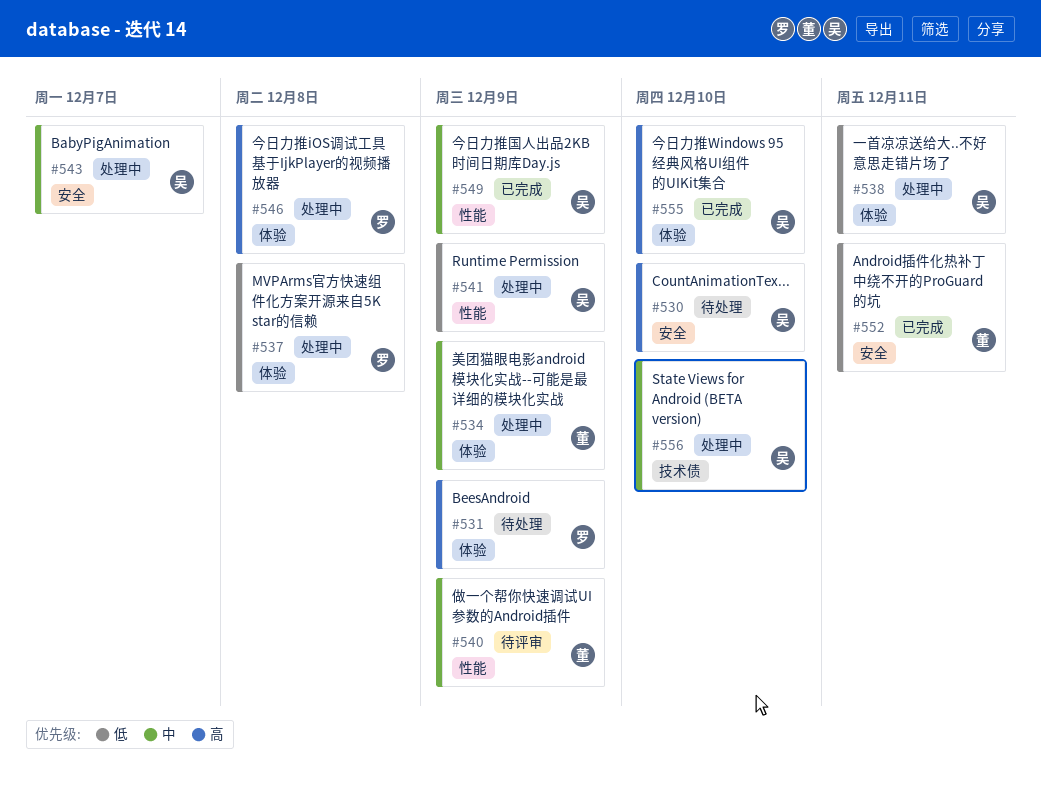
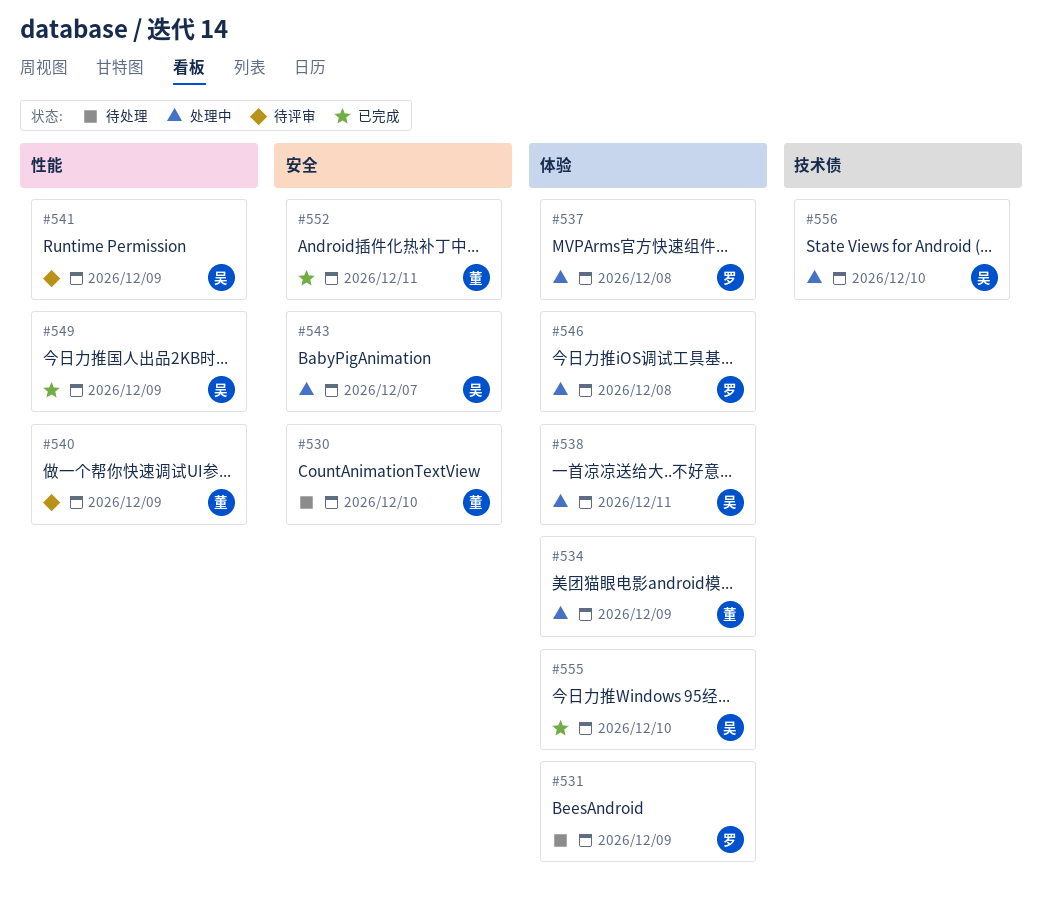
#530, owner: 吴 -> 董
#541, status: 处理中 -> 待评审

